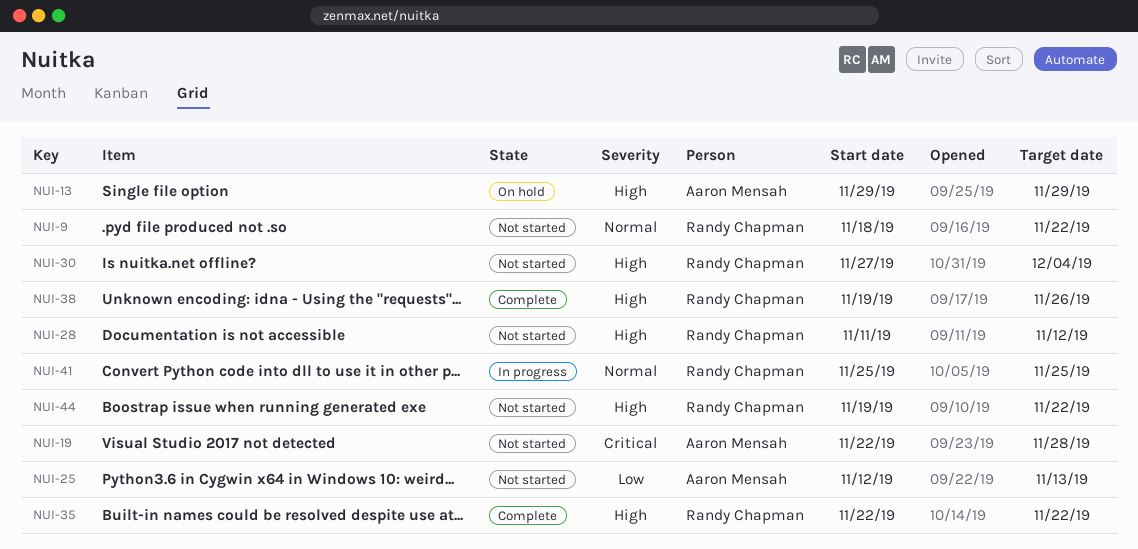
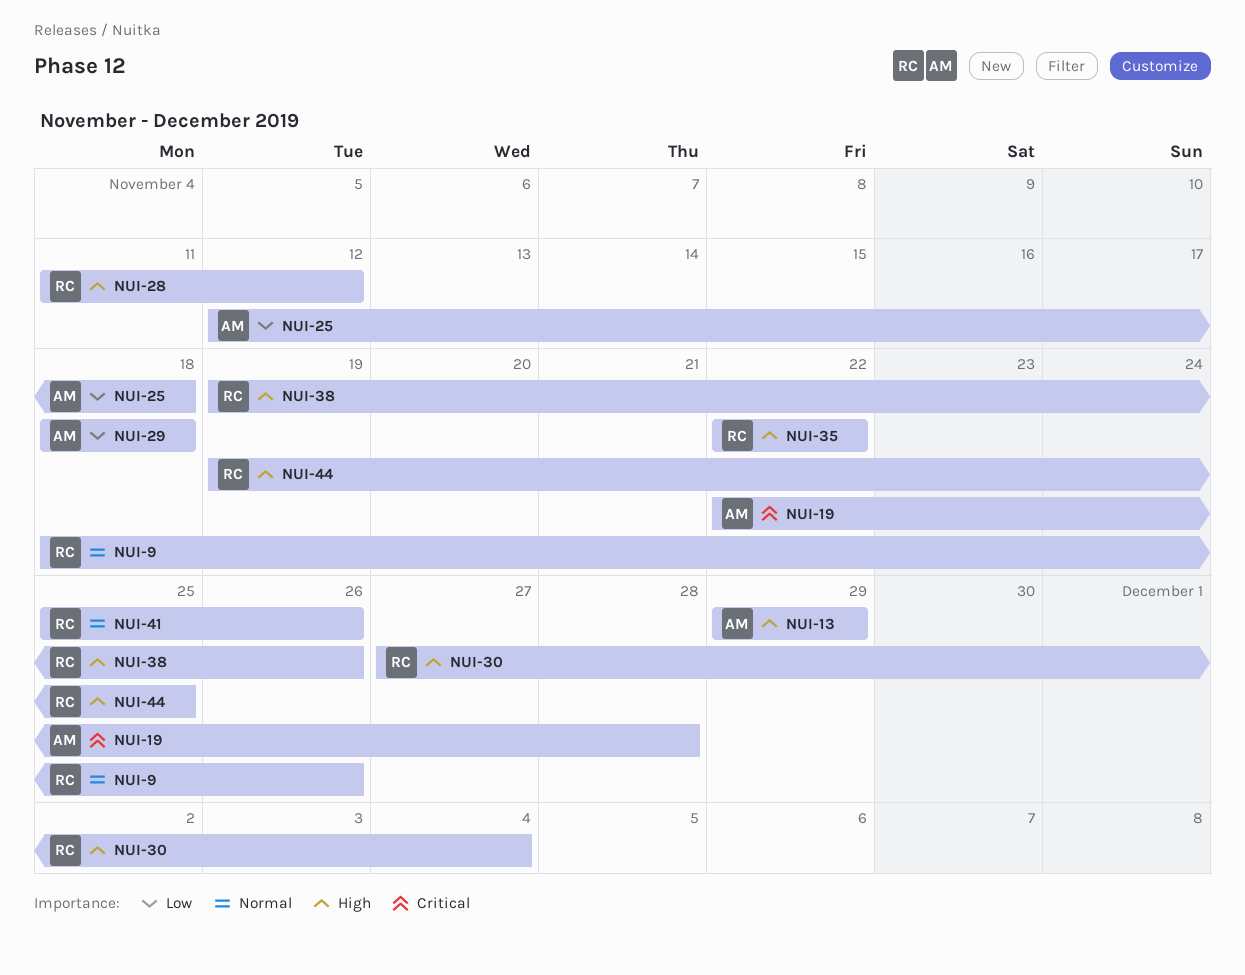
NUI-9, due: Nov 22 -> Nov 26
NUI-25, due: Nov 13 -> Nov 18
NUI-29: none -> present
NUI-41, due: Nov 25 -> Nov 26
NUI-44, due: Nov 22 -> Nov 25

